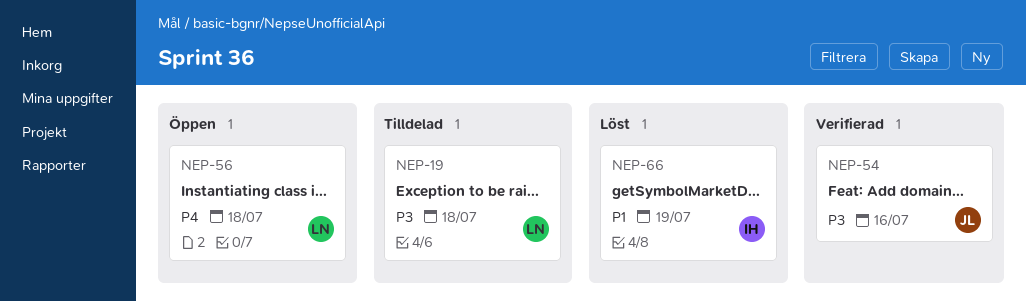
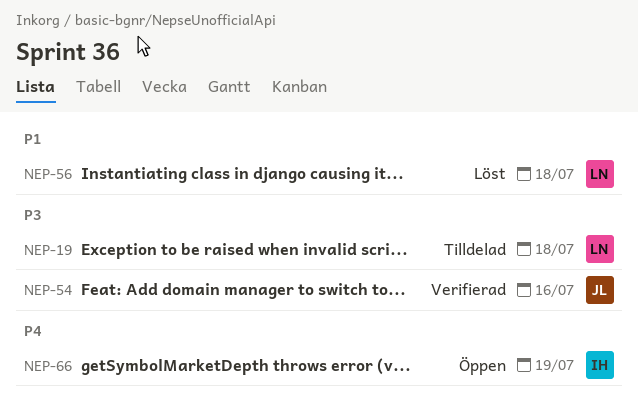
NEP-56, status: Öppen -> Löst
NEP-56, priority: P4 -> P1
NEP-66, status: Löst -> Öppen
NEP-66, priority: P1 -> P4

